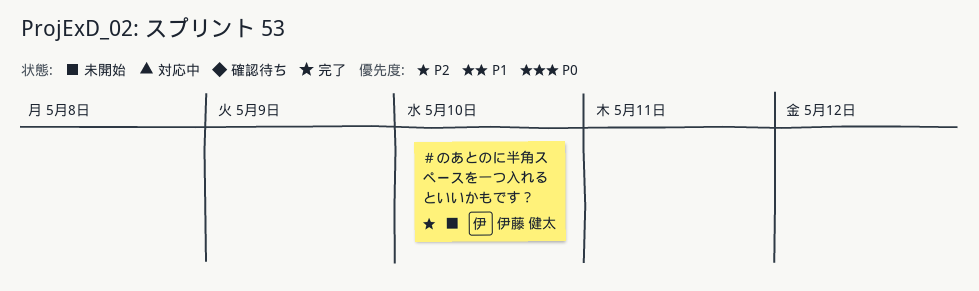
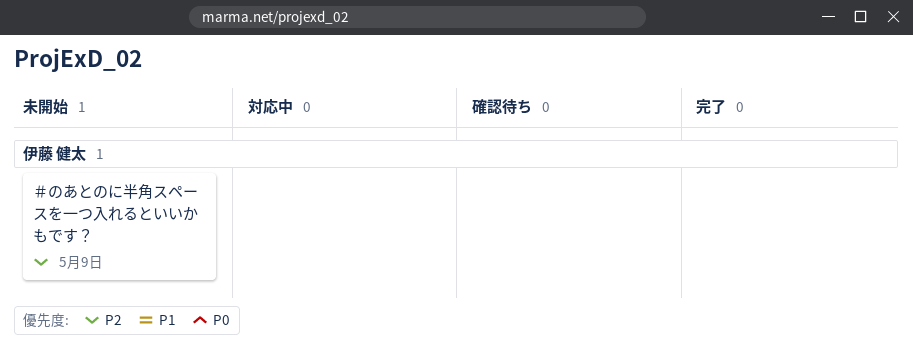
＃のあとのに半角スペースを一つ入れるといいかもです？, due: May 10 -> May 9

